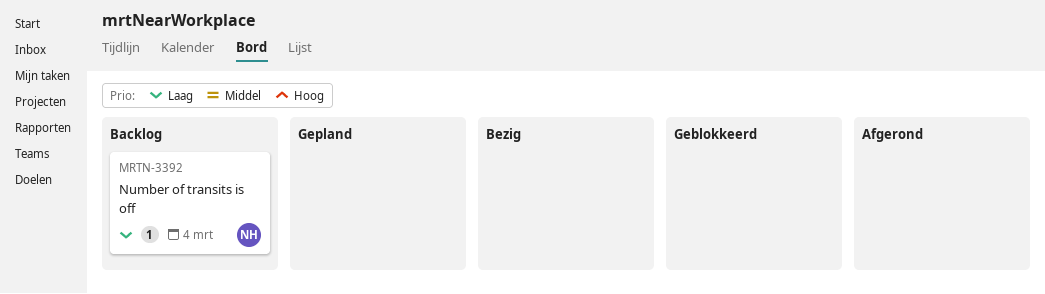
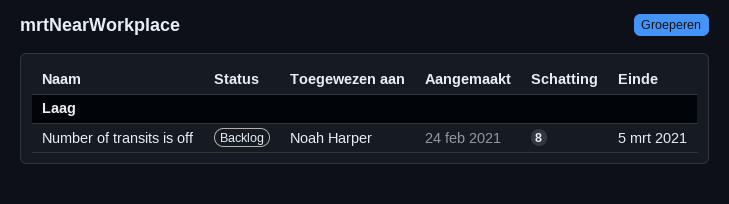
Number of transits is off, estimate: 1 -> 8
Number of transits is off, due: Mar 4 -> Mar 5

